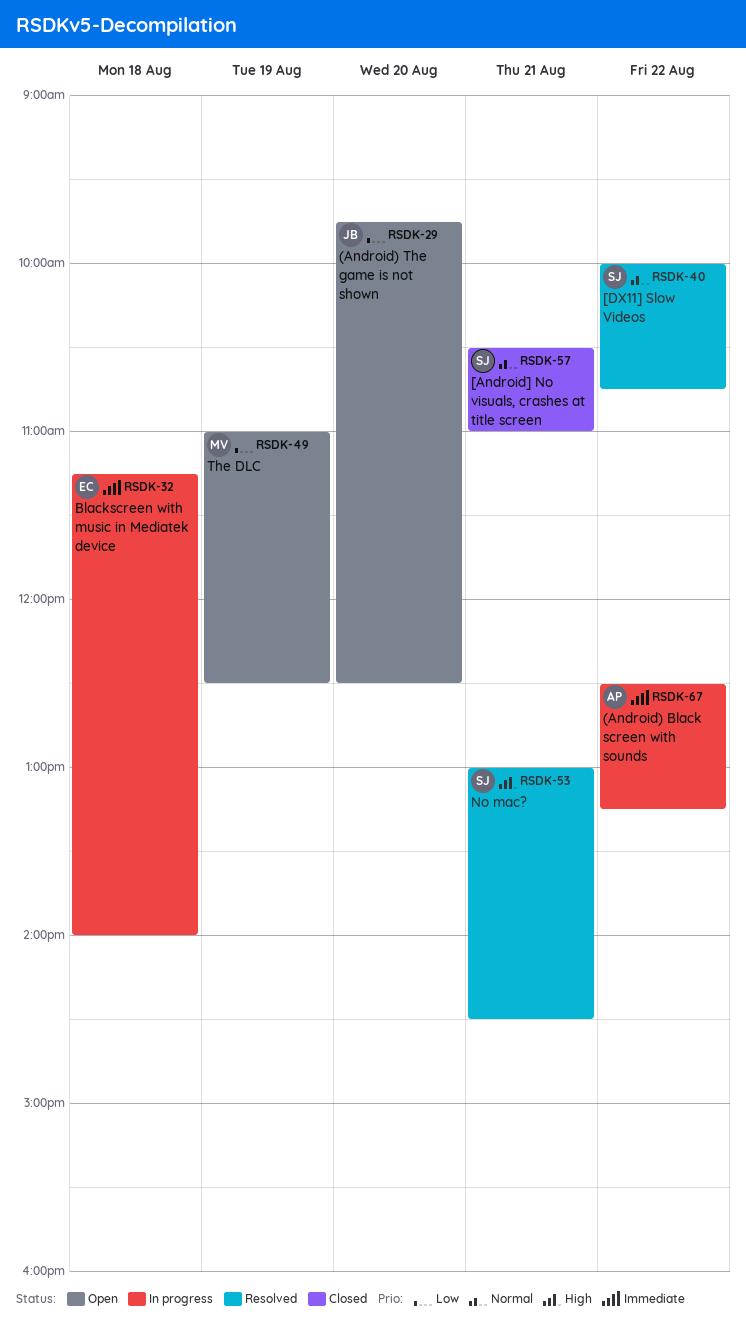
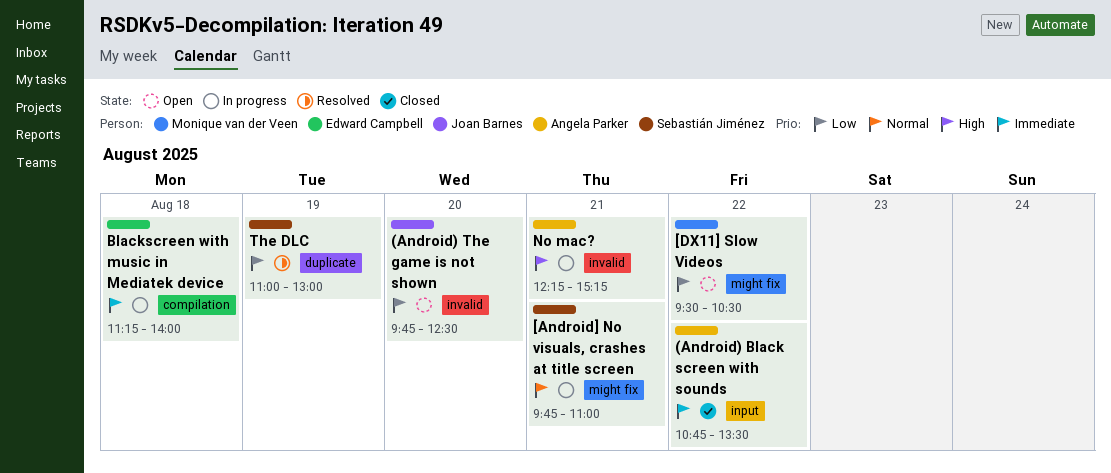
(Android) Black screen with sounds, status: In progress -> Closed
(Android) Black screen with sounds, begins: 12:30 -> 10:45
(Android) Black screen with sounds, ends: 13:15 -> 13:30
[Android] No visuals, crashes at title screen, status: Closed -> In progress
[Android] No visuals, crashes at title screen, begins: 10:30 -> 09:45
[DX11] Slow Videos, status: Resolved -> Open
[DX11] Slow Videos, owner: Sebastián Jiménez -> Monique van der Veen
[DX11] Slow Videos, priority: Normal -> Low
[DX11] Slow Videos, begins: 10:00 -> 09:30
[DX11] Slow Videos, ends: 10:45 -> 10:30
No mac?, status: Resolved -> In progress
No mac?, owner: Sebastián Jiménez -> Angela Parker
No mac?, begins: 13:00 -> 12:15
No mac?, ends: 14:30 -> 15:15
The DLC, status: Open -> Resolved
The DLC, owner: Monique van der Veen -> Sebastián Jiménez
The DLC, ends: 12:30 -> 13:00

